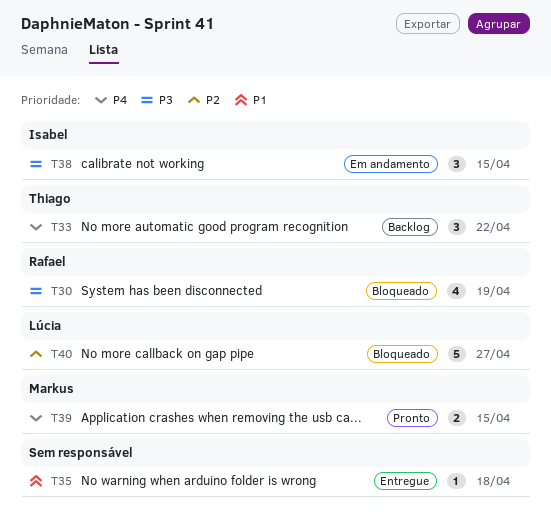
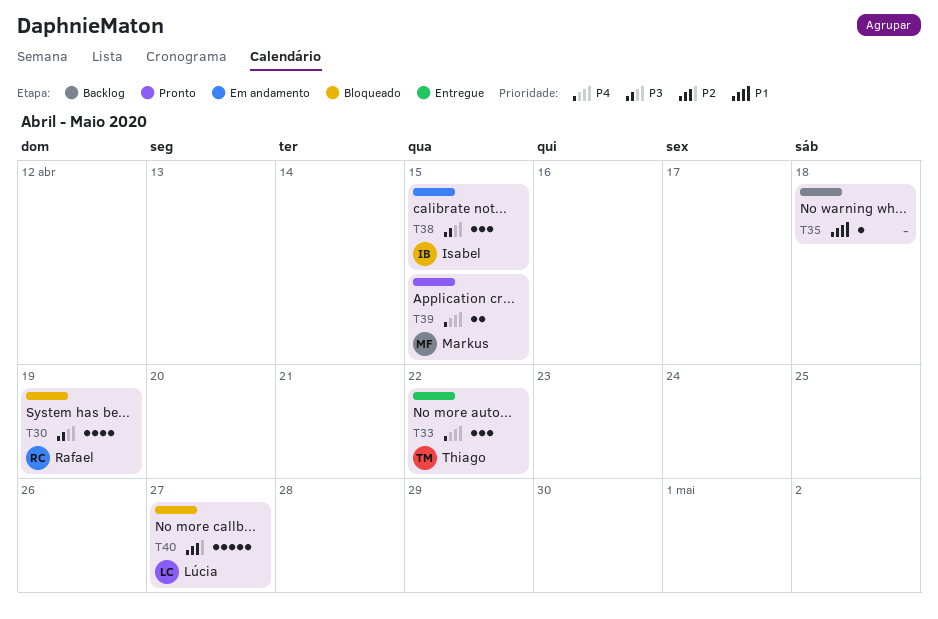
T33, status: Backlog -> Entregue
T35, status: Entregue -> Backlog

